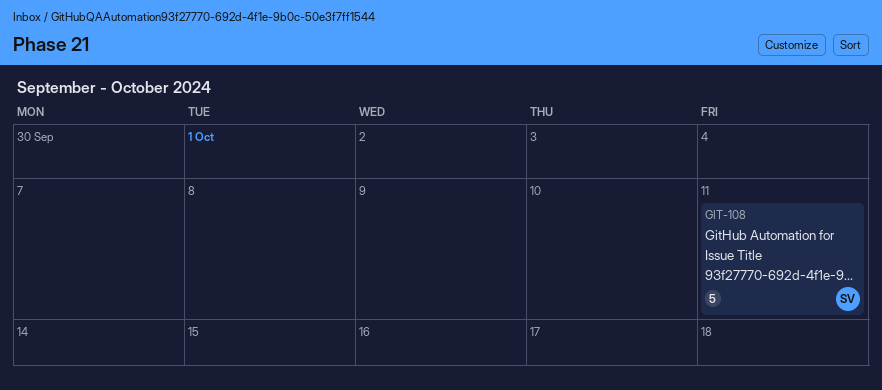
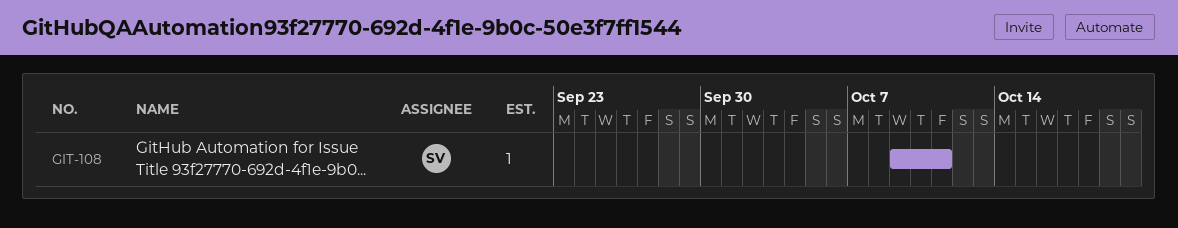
GIT-108, estimate: 5 -> 1

